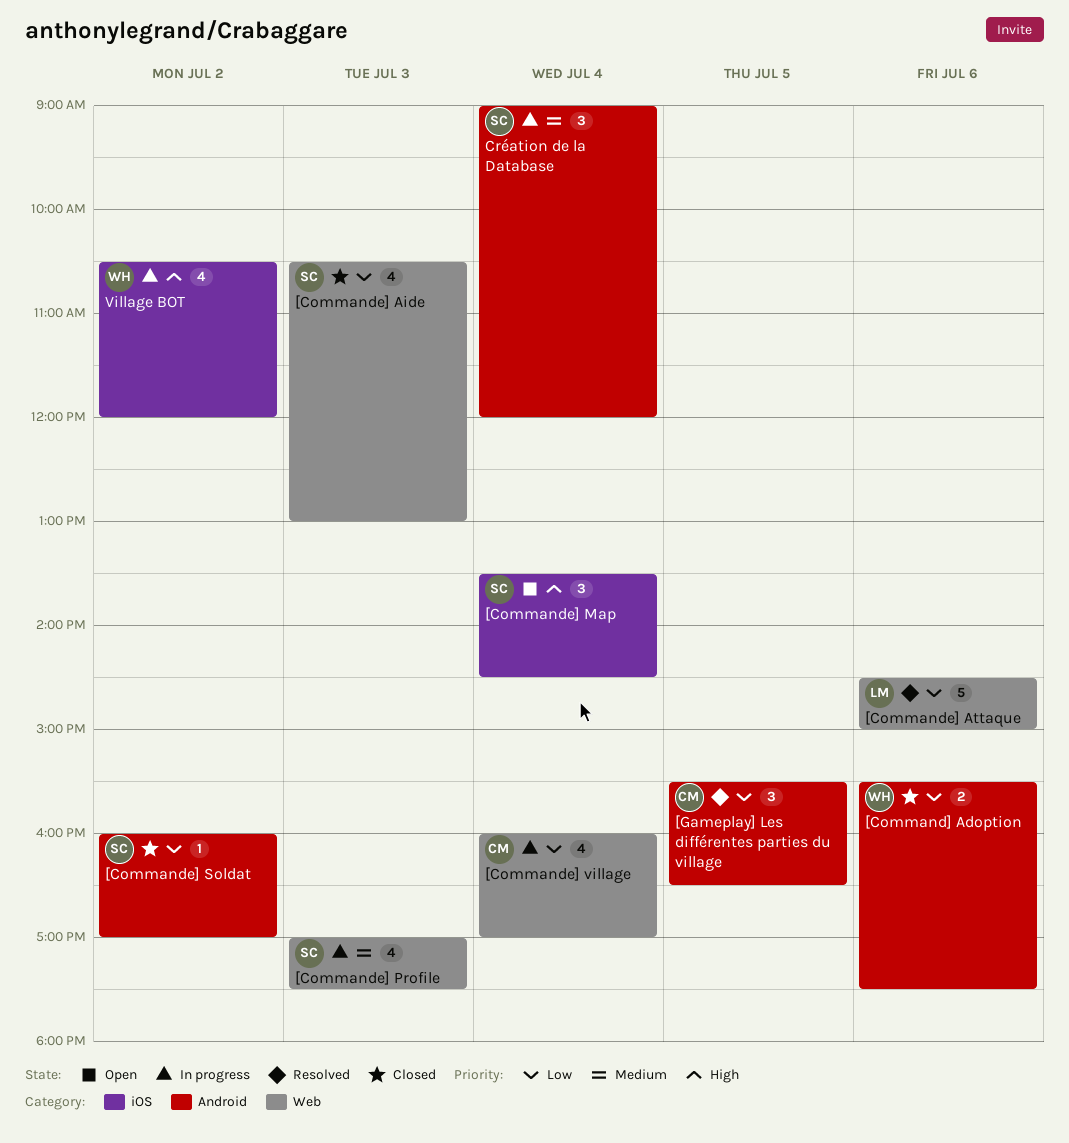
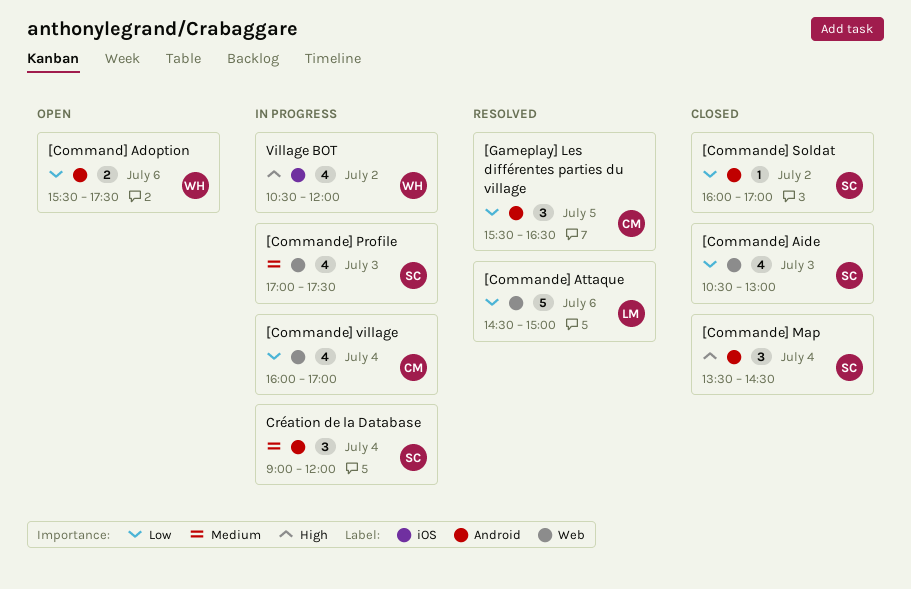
[Command] Adoption, status: Closed -> Open
[Commande] Map, status: Open -> Closed
[Commande] Map, label: iOS -> Android

